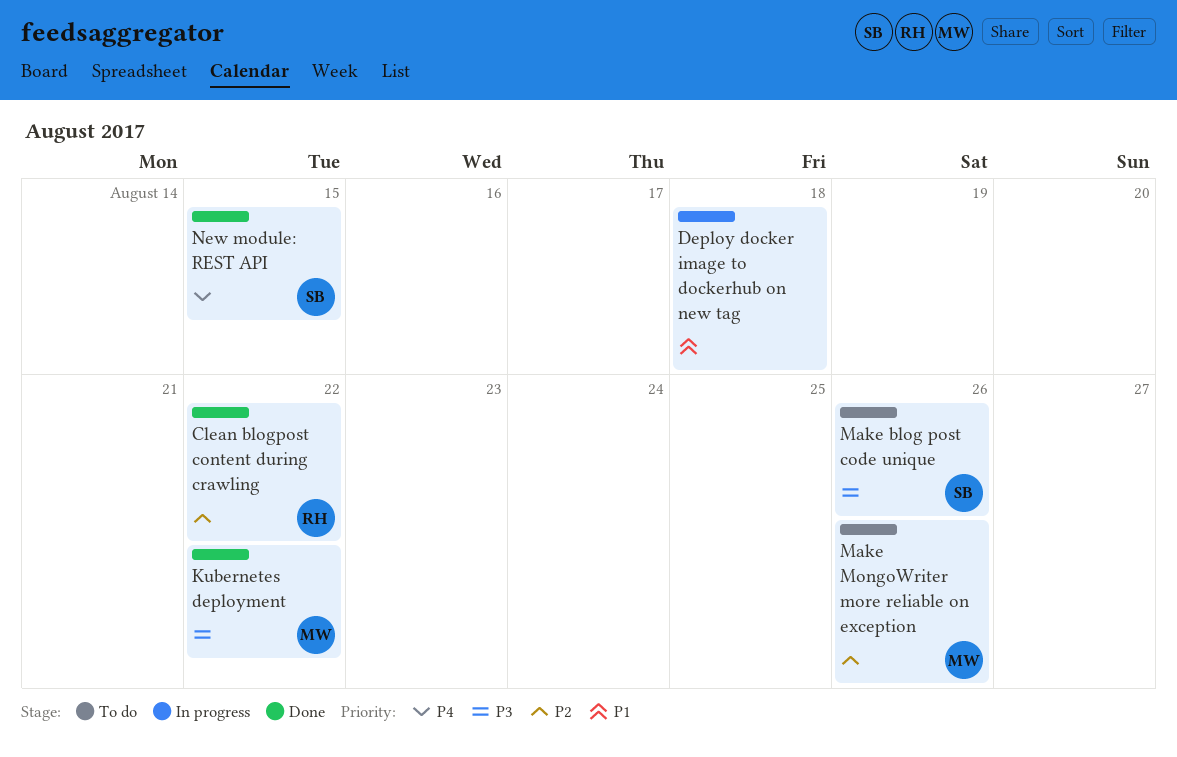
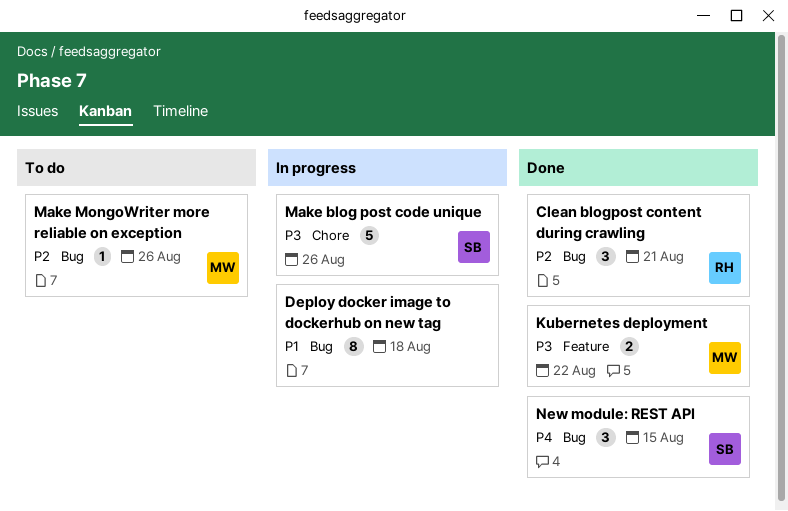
Clean blogpost content during crawling, due: Aug 22 -> Aug 21
Make blog post code unique, status: To do -> In progress

